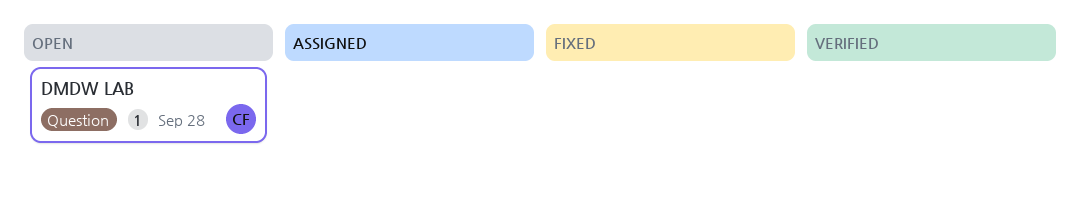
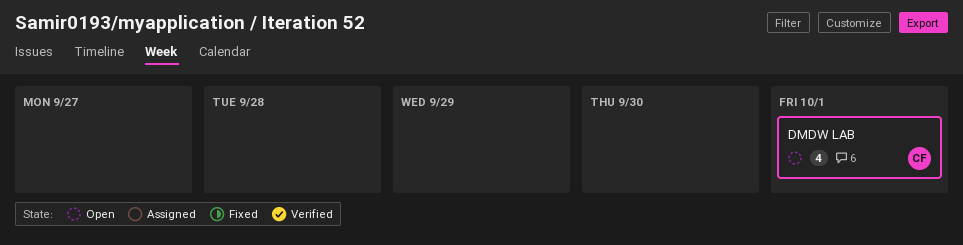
DMDW LAB, estimate: 1 -> 4
DMDW LAB, due: Sep 28 -> Oct 1

